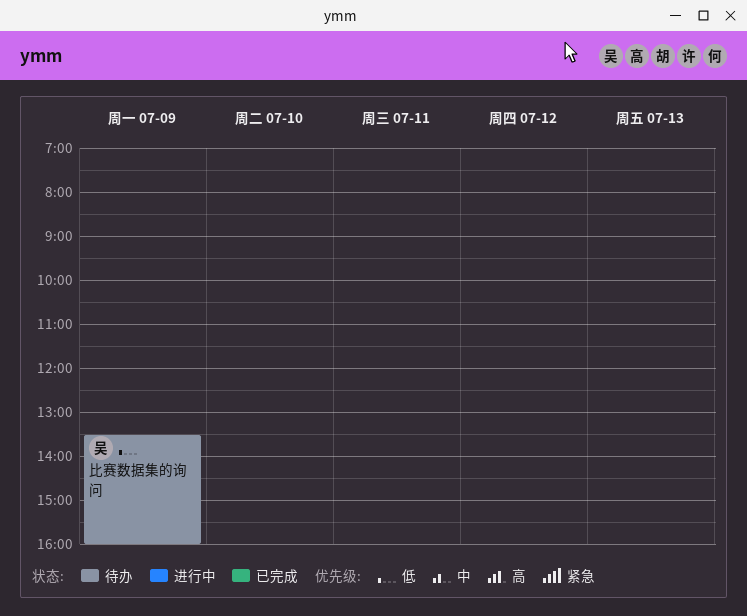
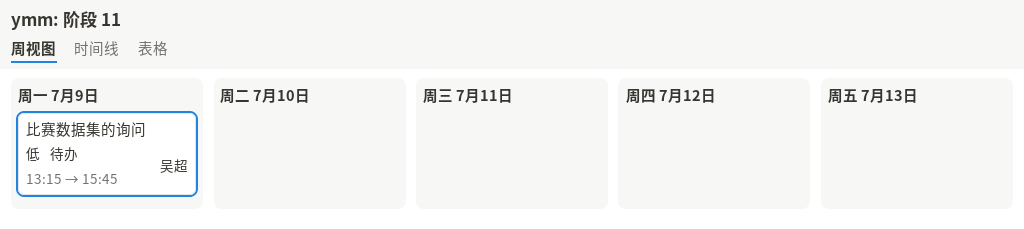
比赛数据集的询问, begins: 13:30 -> 13:15
比赛数据集的询问, ends: 16:00 -> 15:45

